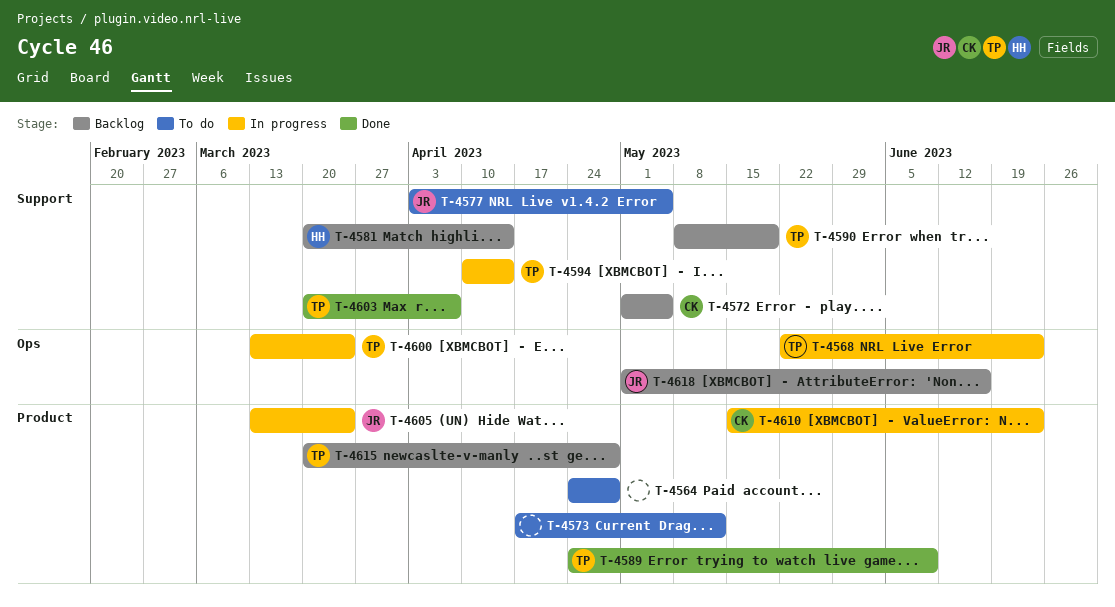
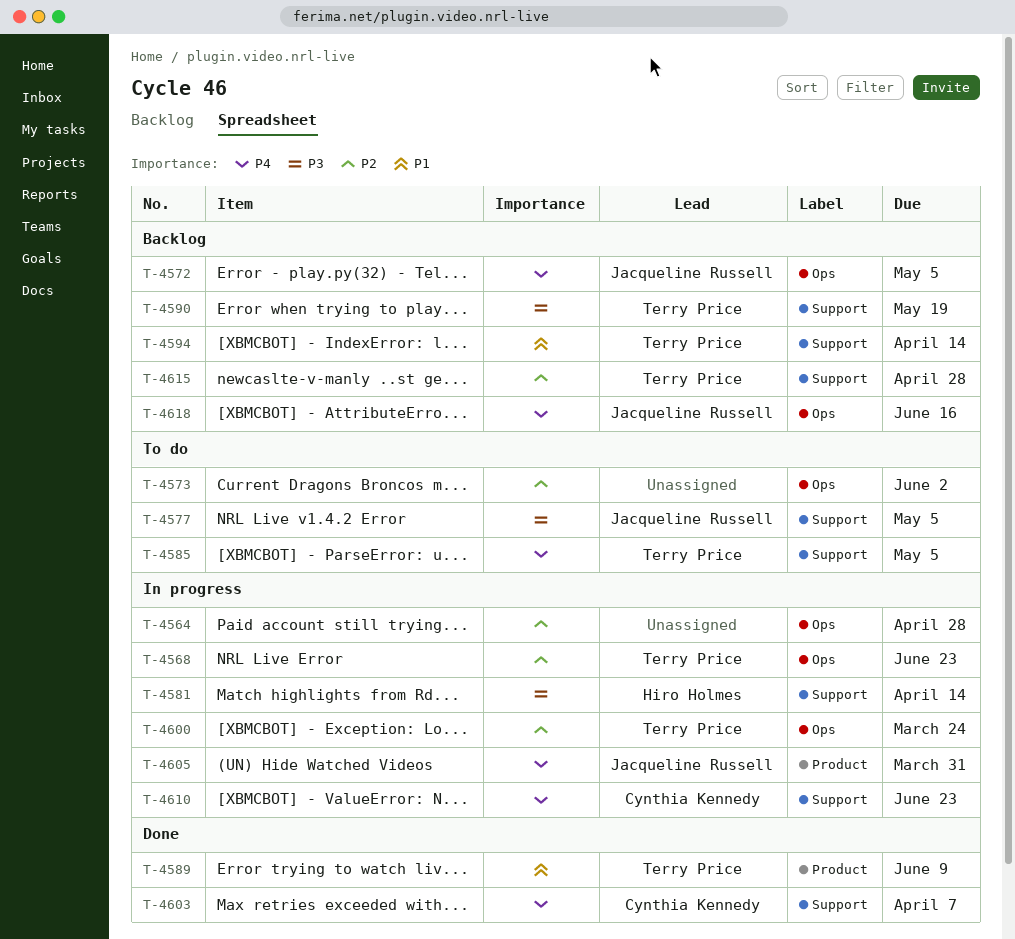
T-4564, status: To do -> In progress
T-4564, label: Product -> Ops
T-4572, owner: Cynthia Kennedy -> Jacqueline Russell
T-4572, label: Support -> Ops
T-4573, label: Product -> Ops
T-4573, due: May 12 -> Jun 2
T-4581, status: Backlog -> In progress
T-4585: none -> present
T-4594, status: In progress -> Backlog
T-4603, owner: Terry Price -> Cynthia Kennedy
T-4605, due: Mar 24 -> Mar 31
T-4610, label: Product -> Support
T-4615, label: Product -> Support

